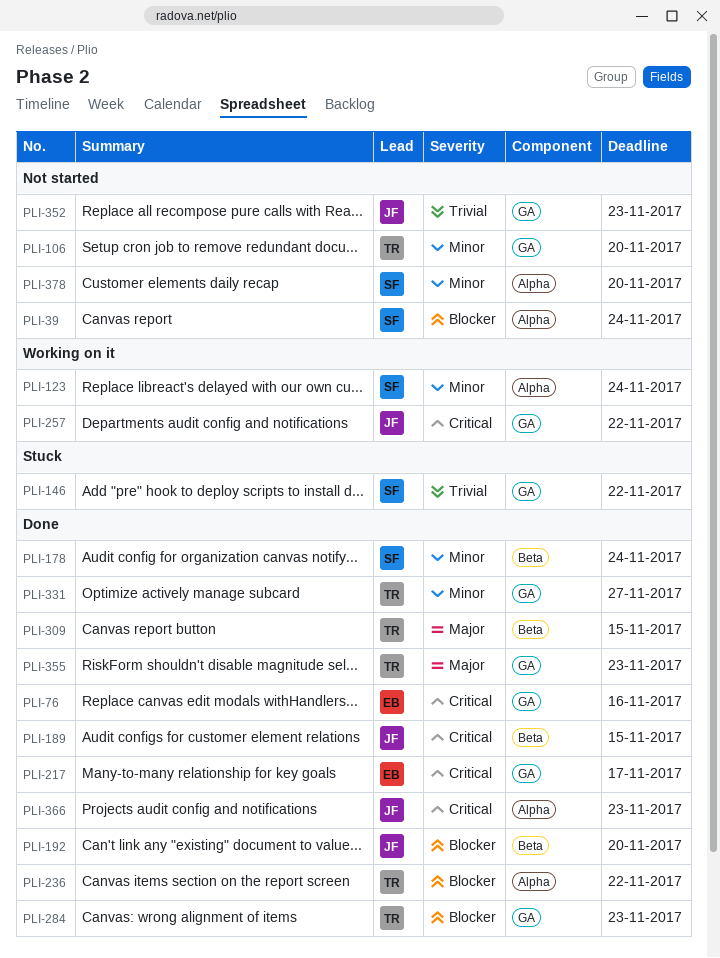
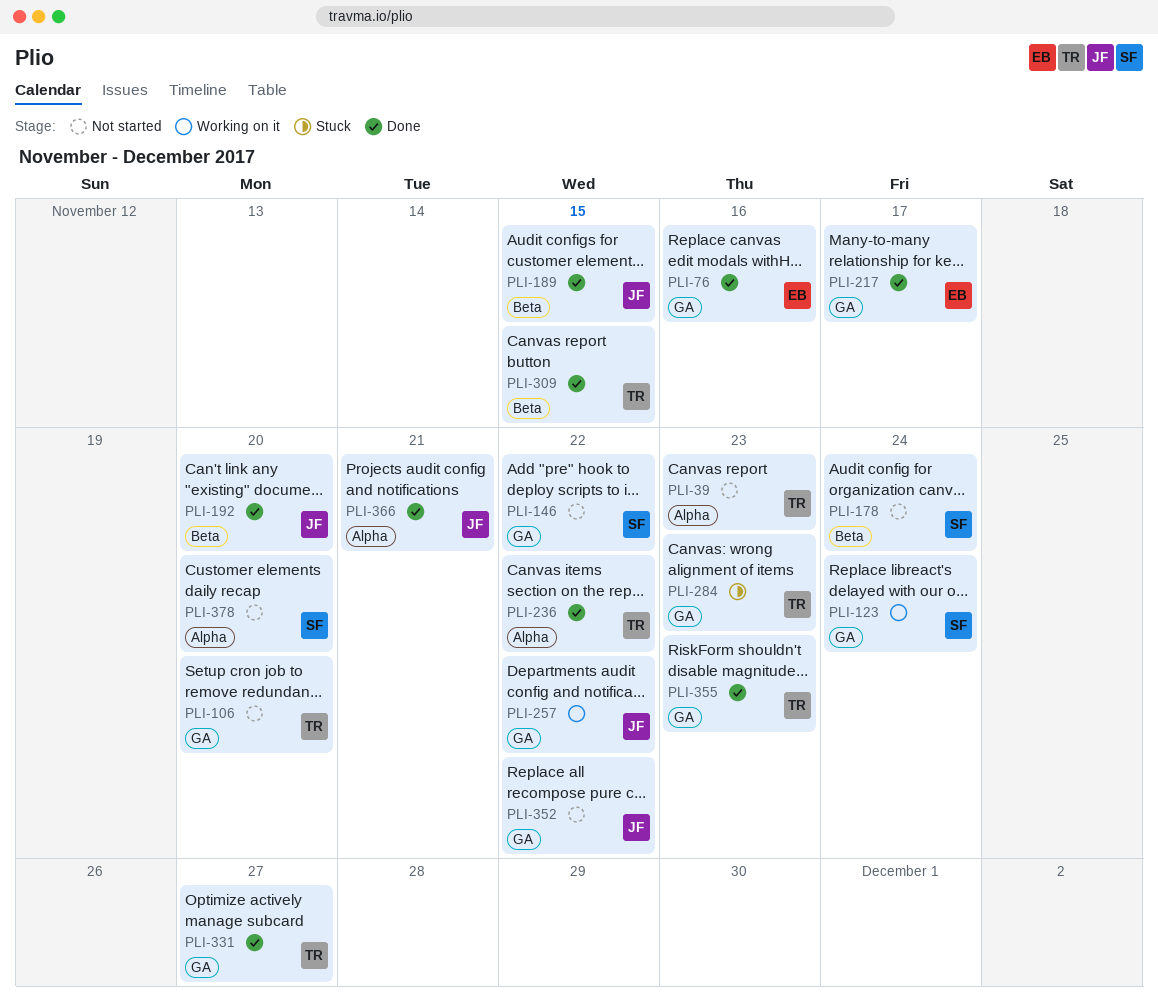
PLI-39, owner: SF -> TR
PLI-39, due: Nov 24 -> Nov 23
PLI-123, label: Alpha -> GA
PLI-146, status: Stuck -> Not started
PLI-178, status: Done -> Not started
PLI-284, status: Done -> Stuck
PLI-352, due: Nov 23 -> Nov 22
PLI-366, due: Nov 23 -> Nov 21

